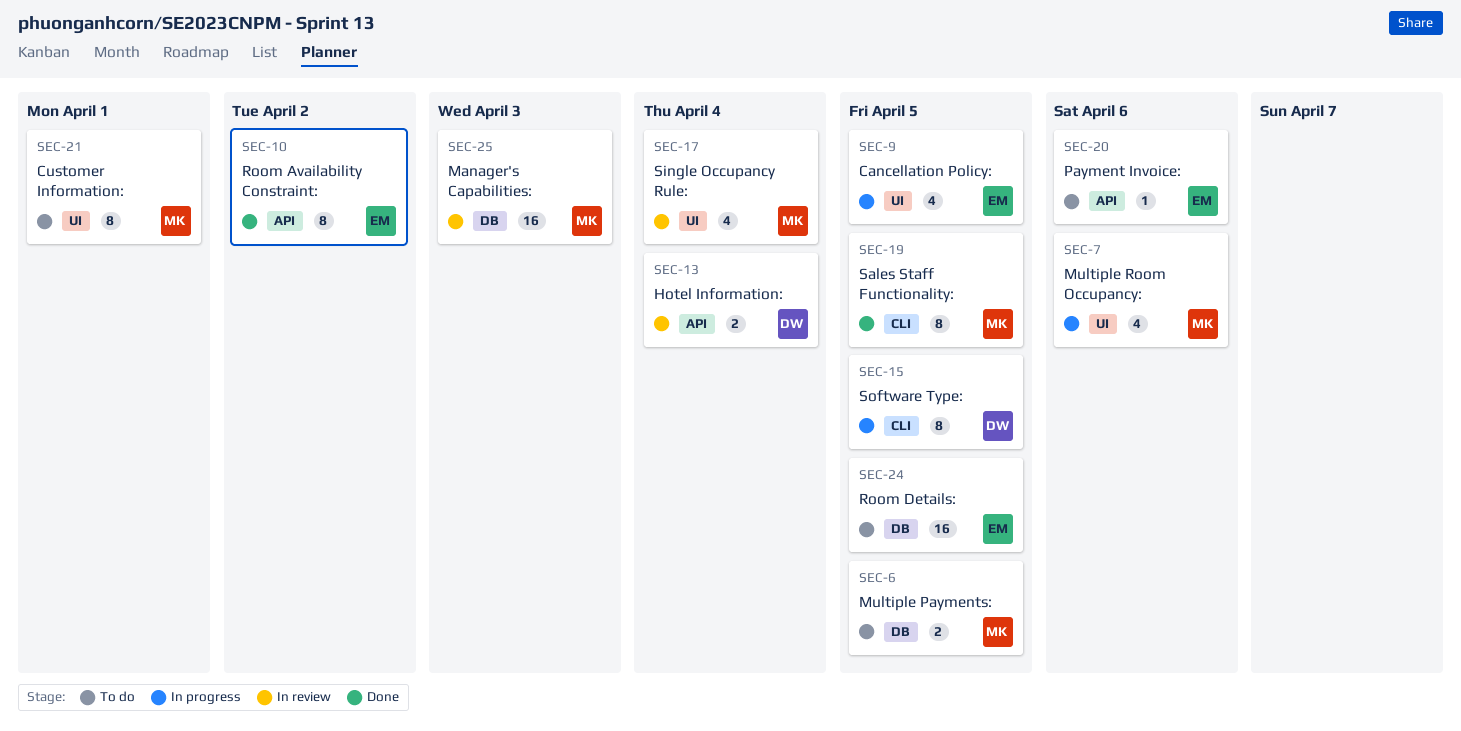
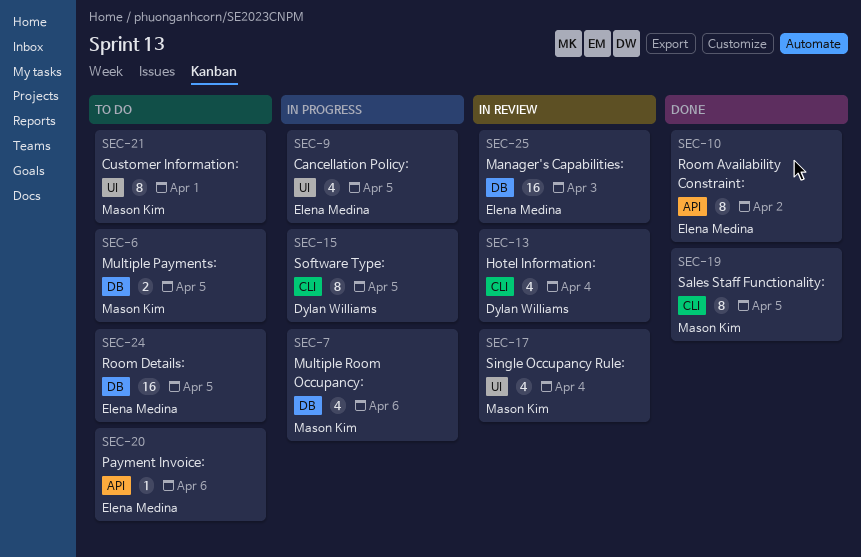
SEC-7, label: UI -> DB
SEC-13, label: API -> CLI
SEC-13, estimate: 2 -> 4
SEC-25, owner: Mason Kim -> Elena Medina

